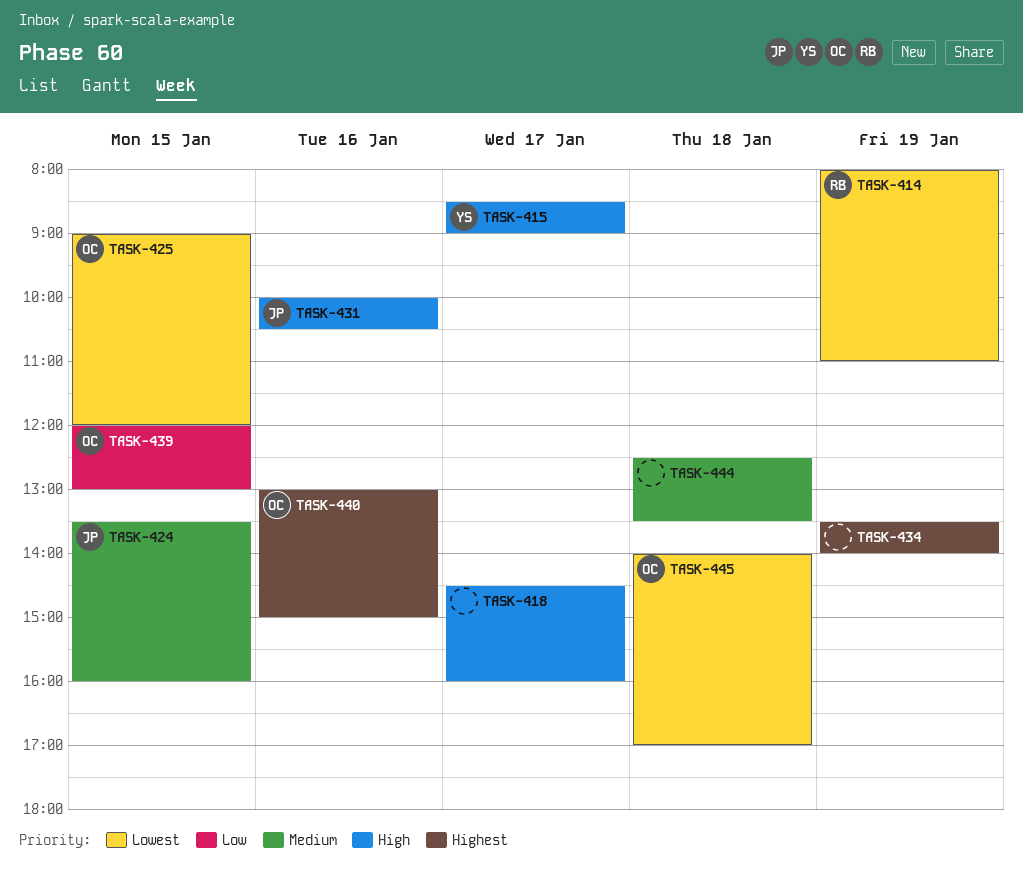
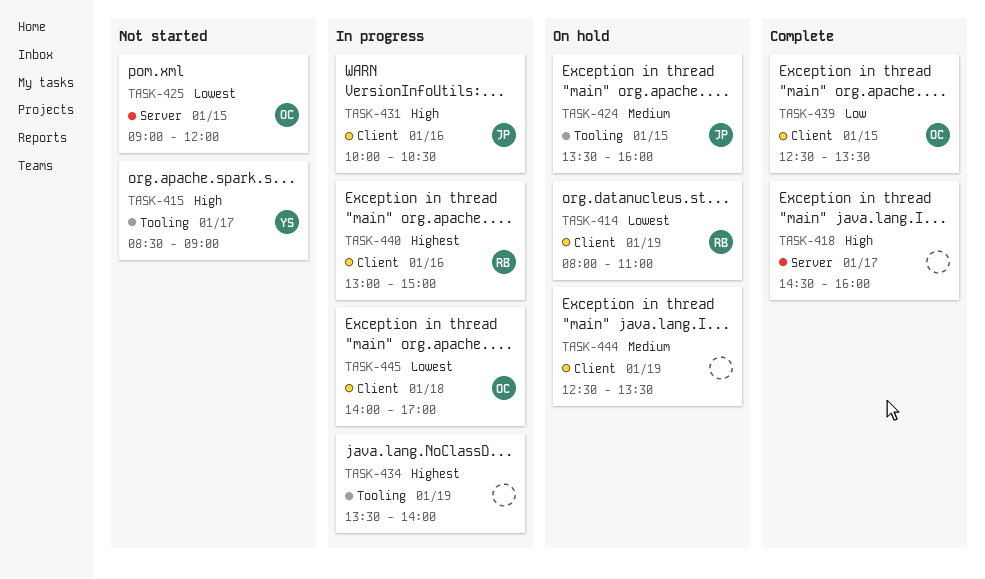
TASK-439, begins: 12:00 -> 12:30
TASK-439, ends: 13:00 -> 13:30
TASK-440, owner: OC -> RB
TASK-444, day: Jan 18 -> Jan 19

